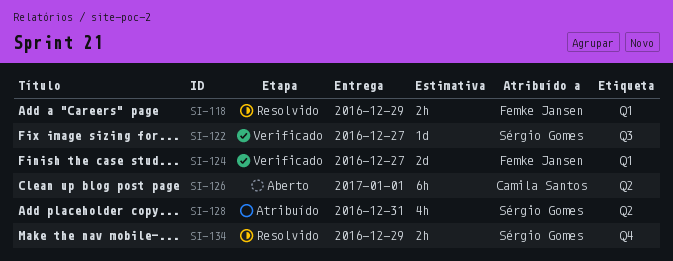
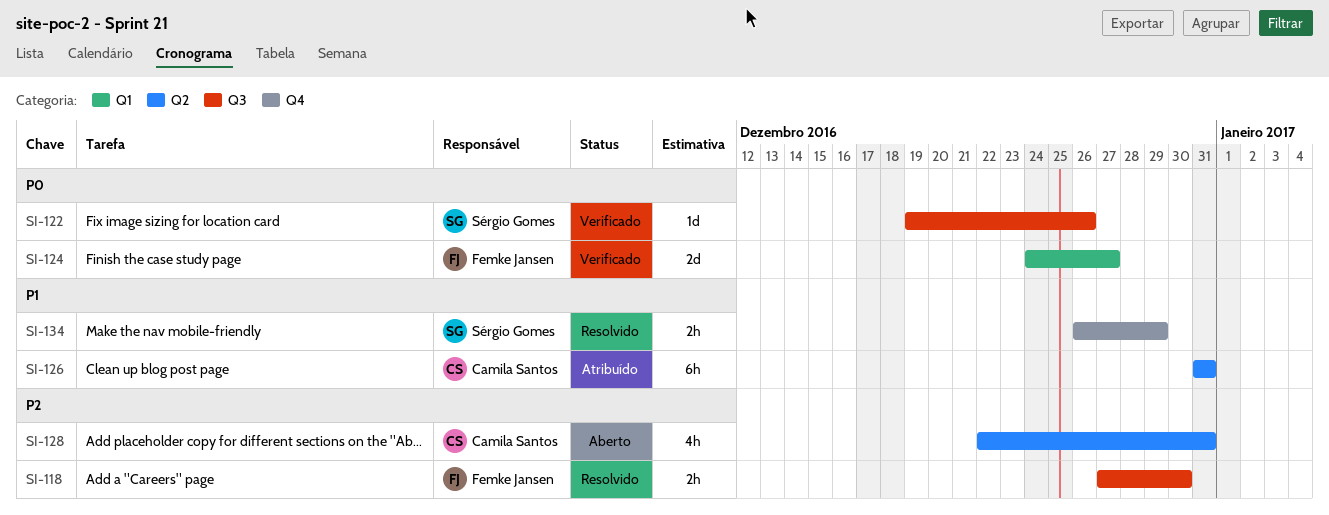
SI-118, label: Q1 -> Q3
SI-118, due: Dec 29 -> Dec 30
SI-122, due: Dec 27 -> Dec 26
SI-126, status: Aberto -> Atribuído
SI-126, due: Jan 1 -> Dec 31
SI-128, status: Atribuído -> Aberto
SI-128, owner: Sérgio Gomes -> Camila Santos

